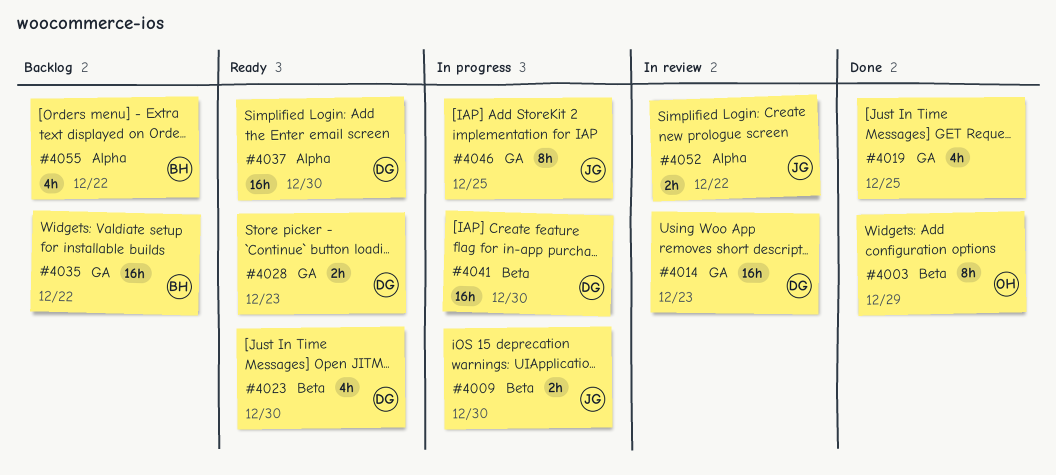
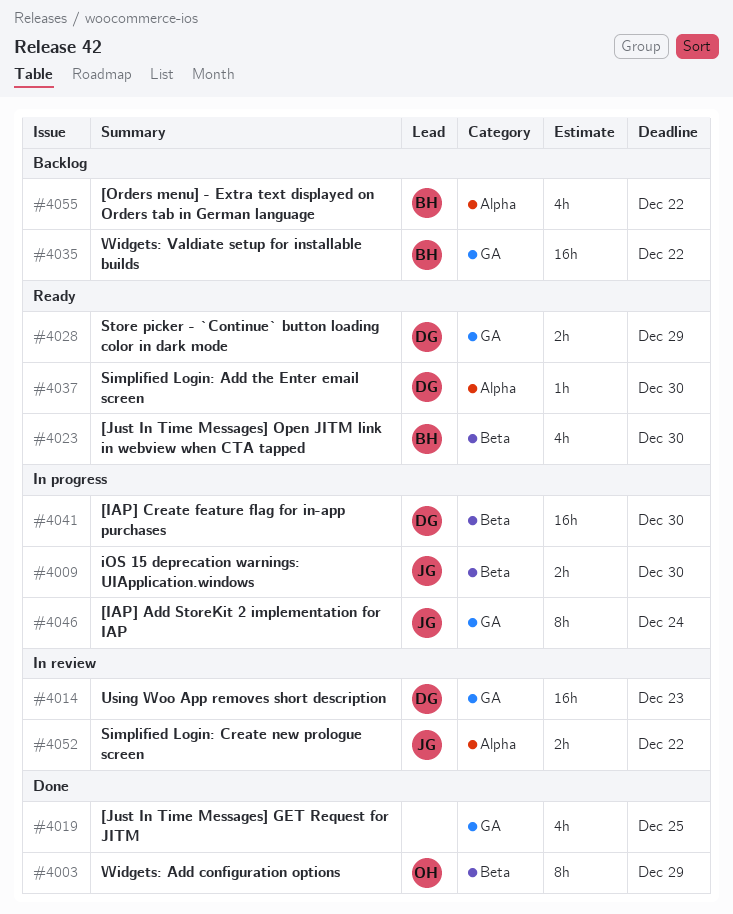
#4023, owner: DG -> BH
#4028, due: Dec 23 -> Dec 29
#4037, estimate: 16h -> 1h
#4046, due: Dec 25 -> Dec 24

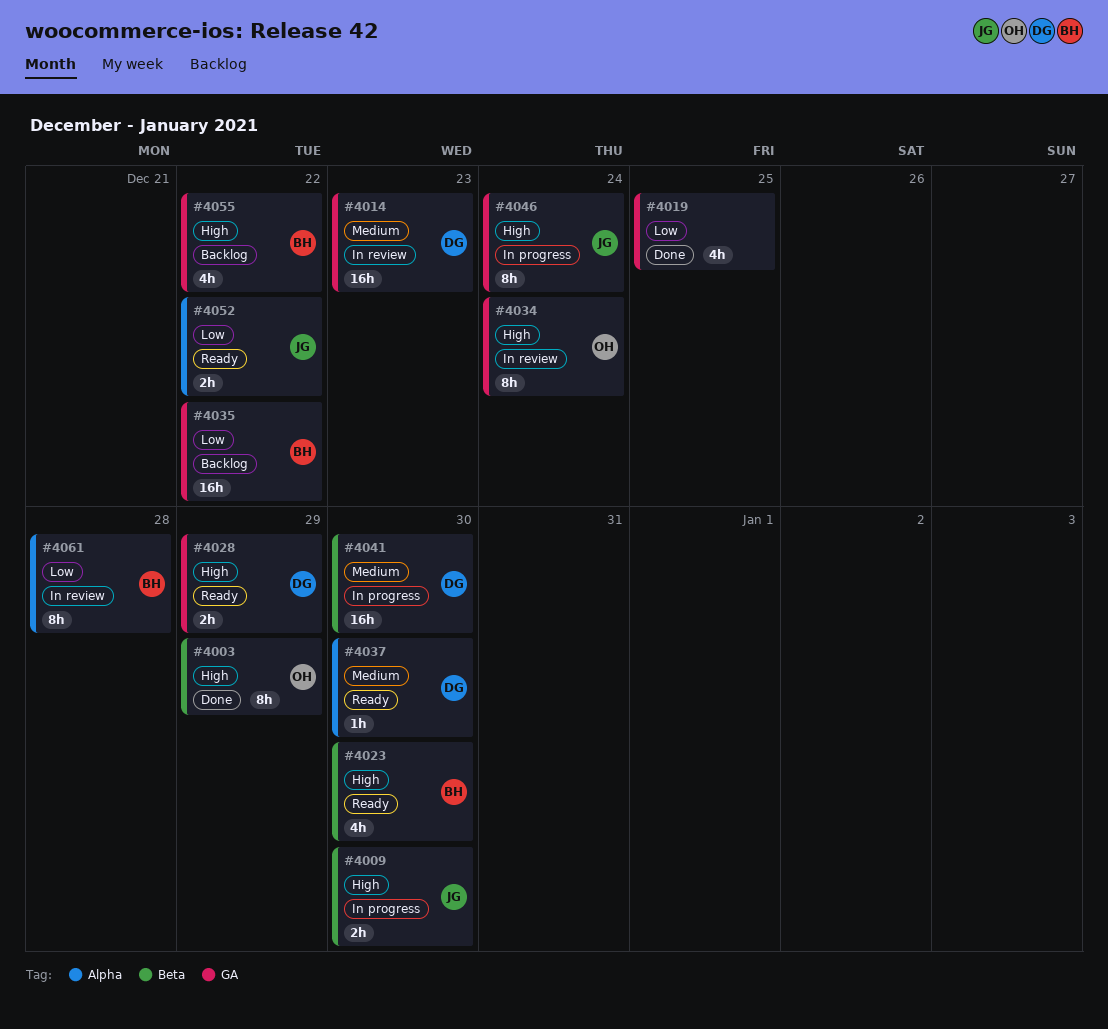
#4034: none -> present
#4052, status: In review -> Ready
#4055, label: Alpha -> GA
#4061: none -> present

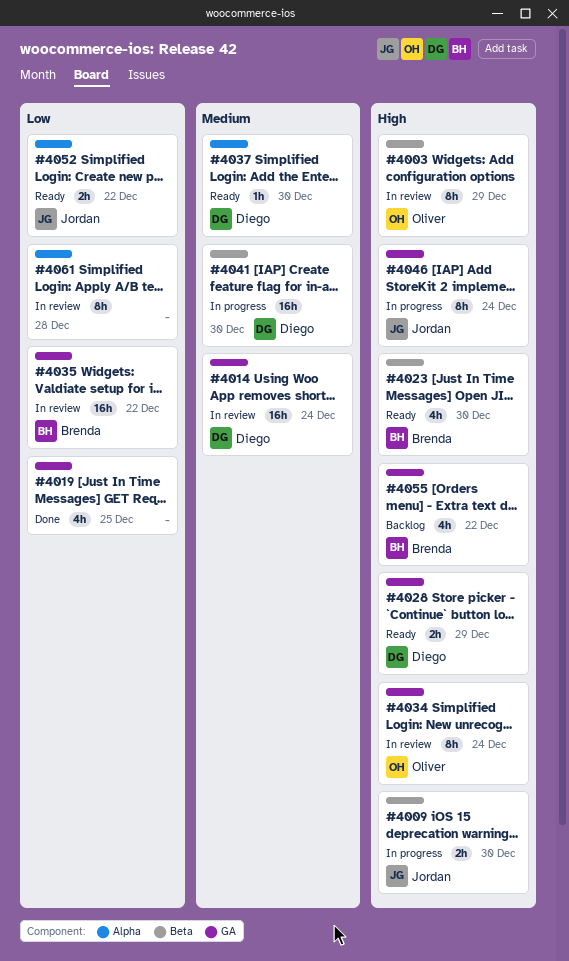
#4003, status: Done -> In review
#4014, due: Dec 23 -> Dec 24
#4035, status: Backlog -> In review
#4061, owner: Brenda -> none

